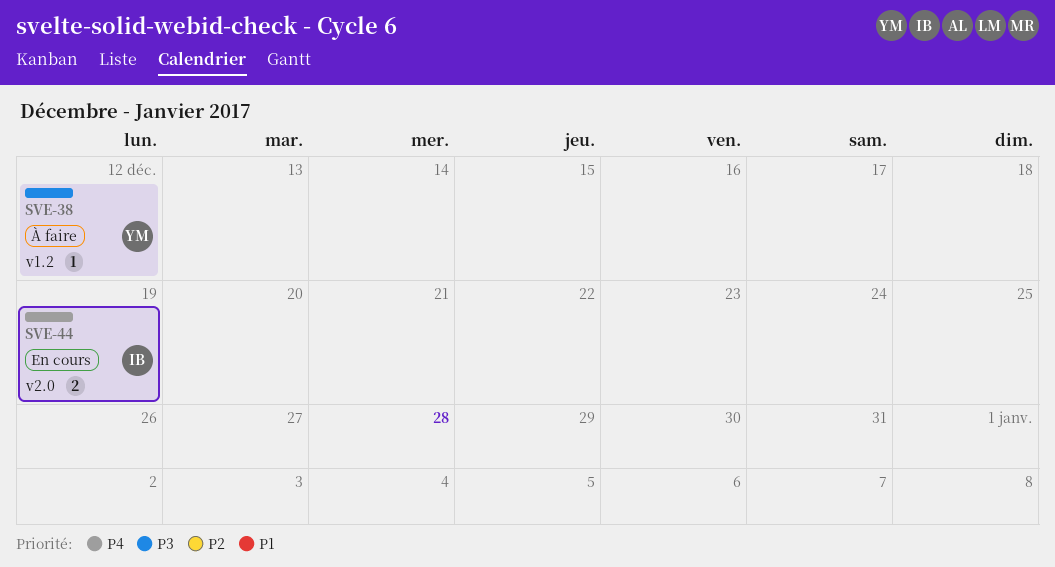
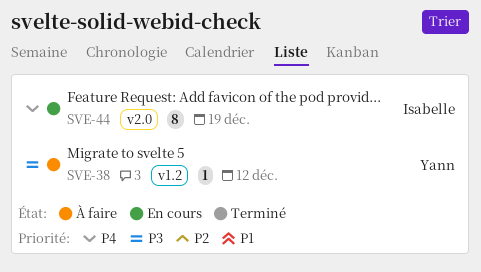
SVE-44, estimate: 2 -> 8

